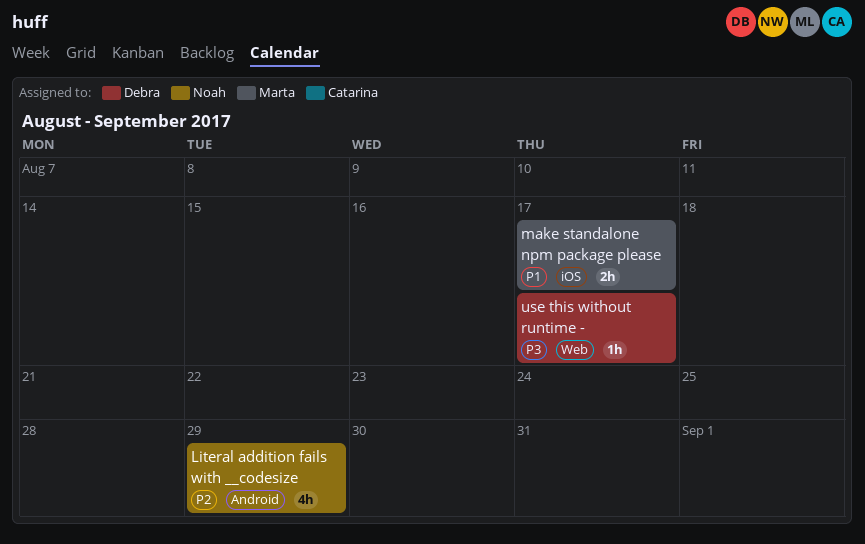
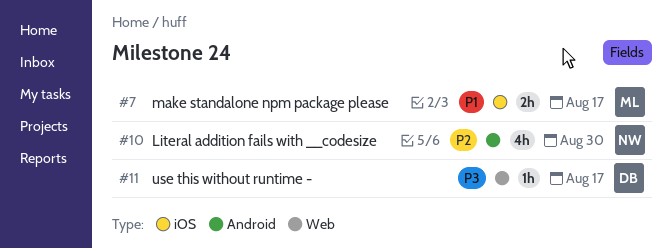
Literal addition fails with __codesize, due: Aug 29 -> Aug 30

